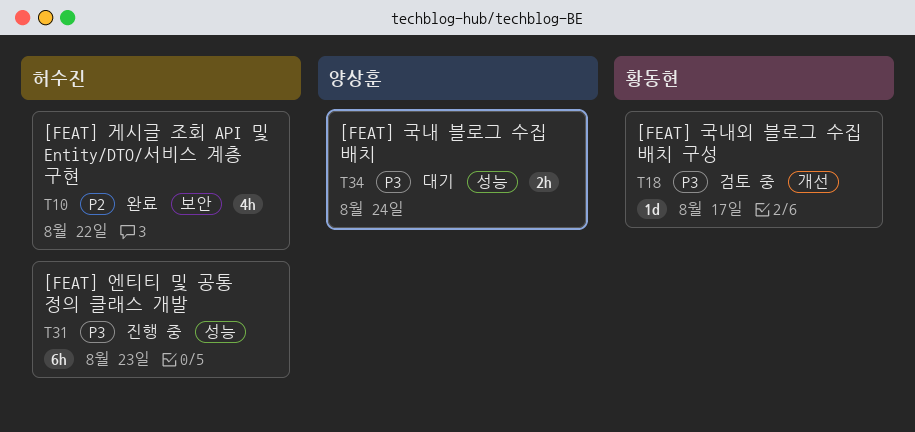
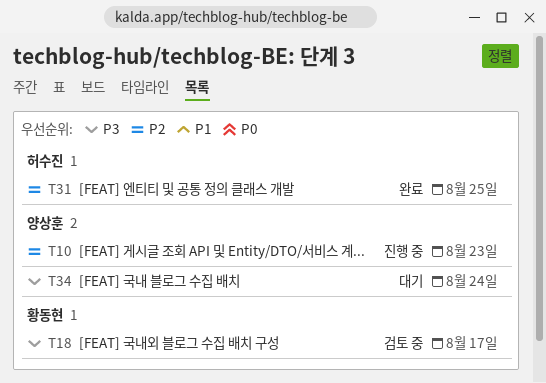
T10, status: 완료 -> 진행 중
T10, owner: 허수진 -> 양상훈
T10, due: Aug 22 -> Aug 23
T31, status: 진행 중 -> 완료
T31, priority: P3 -> P2
T31, due: Aug 23 -> Aug 25

